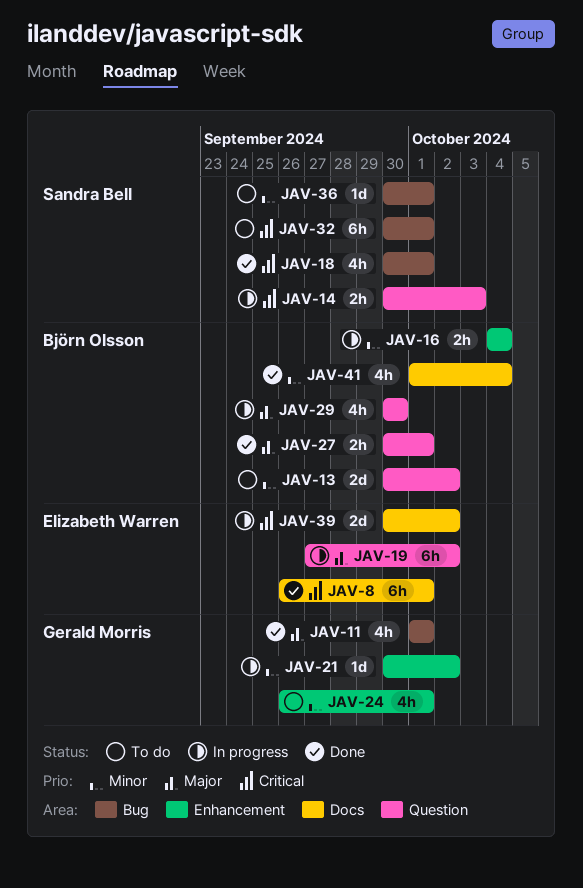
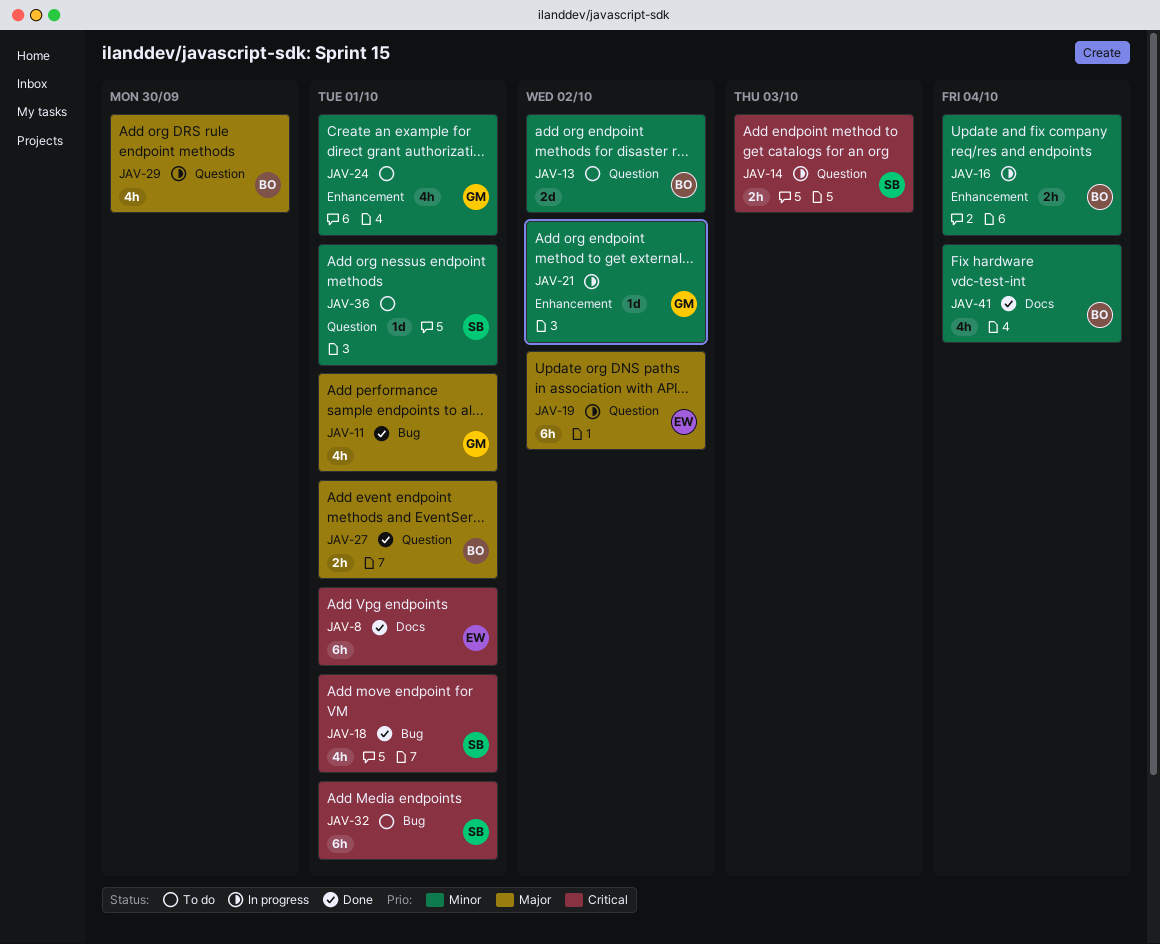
JAV-36, label: Bug -> Question
JAV-39: present -> none

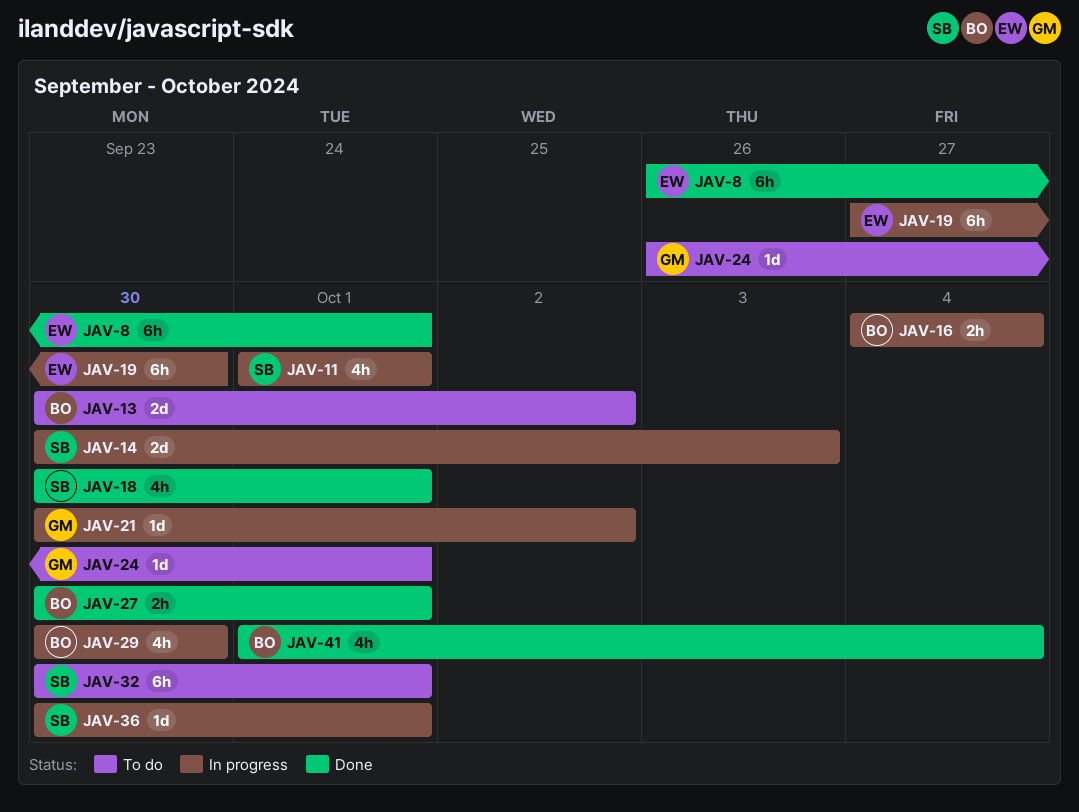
JAV-11, status: Done -> In progress
JAV-11, owner: GM -> SB
JAV-14, estimate: 2h -> 2d
JAV-19, due: Oct 2 -> Sep 30
JAV-24, estimate: 4h -> 1d
JAV-36, status: To do -> In progress

